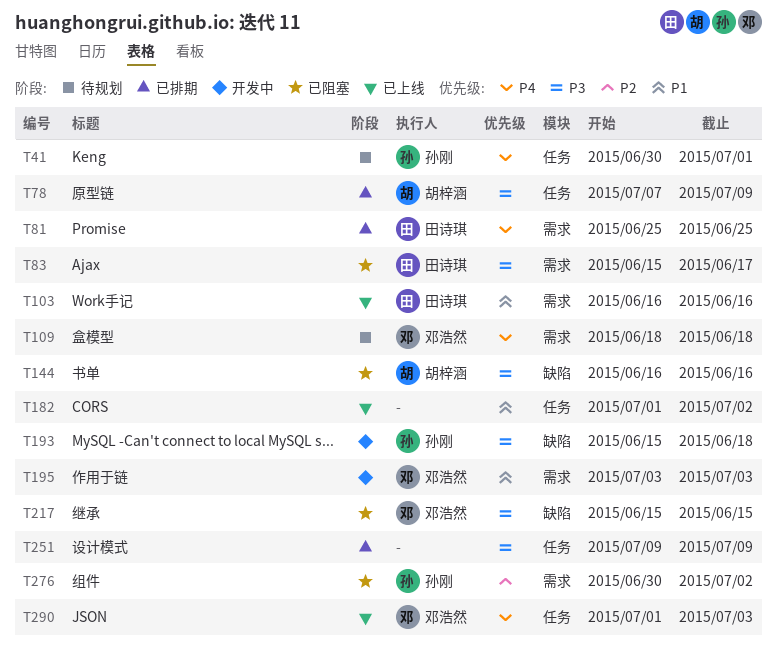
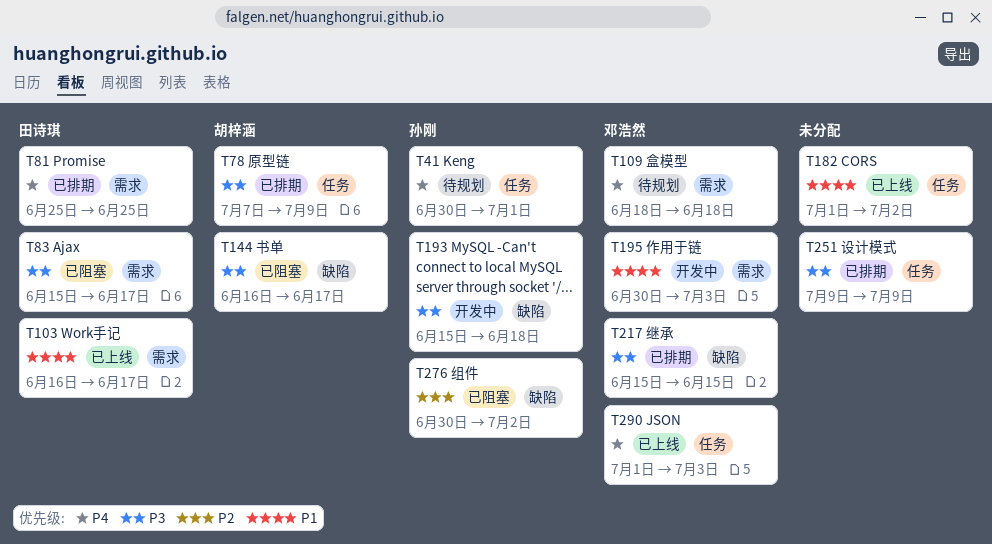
T103, due: Jun 16 -> Jun 17
T144, due: Jun 16 -> Jun 17
T195, start: Jul 3 -> Jun 30
T217, status: 已阻塞 -> 已排期
T276, label: 需求 -> 缺陷

